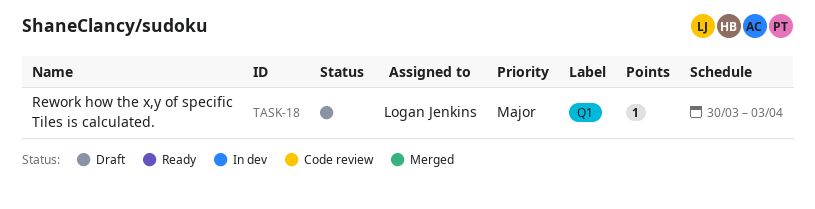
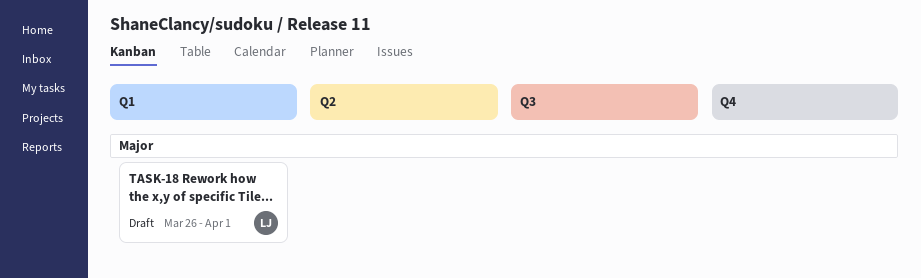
TASK-18, start: Mar 30 -> Mar 26
TASK-18, due: Apr 3 -> Apr 1

